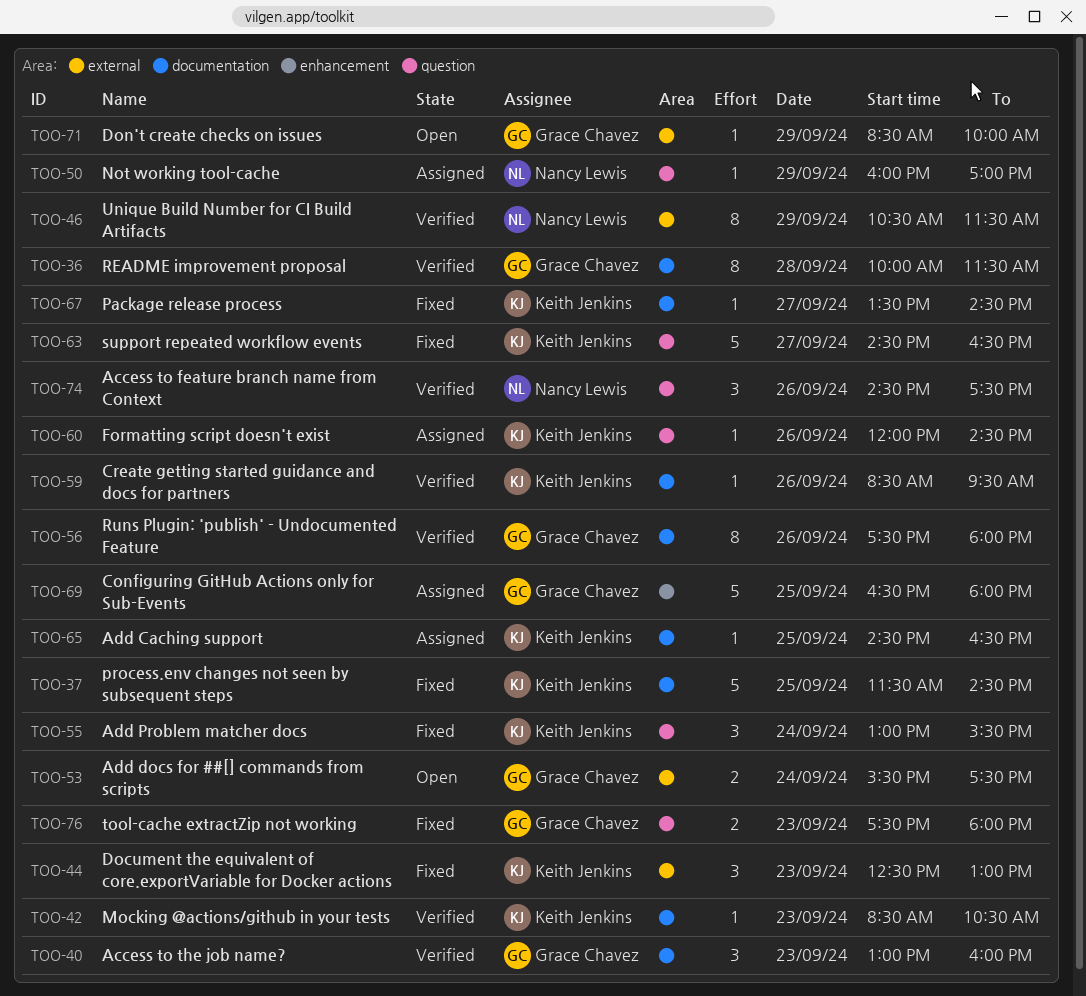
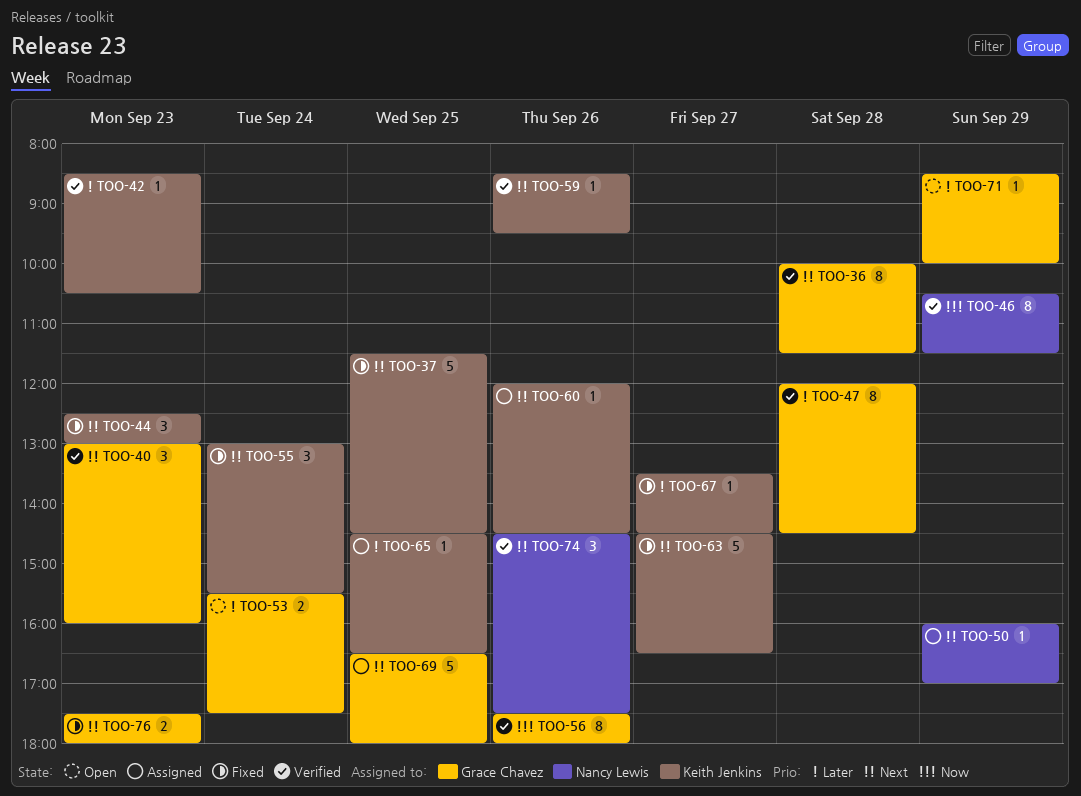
TOO-47: none -> present

